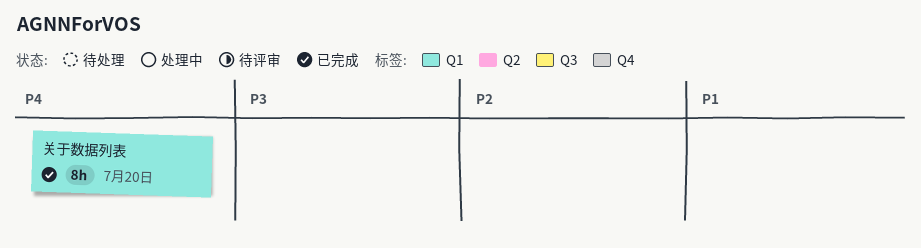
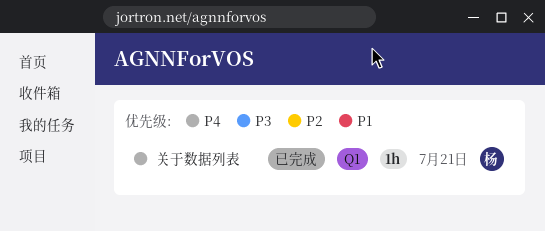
关于数据列表, estimate: 8h -> 1h
关于数据列表, due: Jul 20 -> Jul 21

